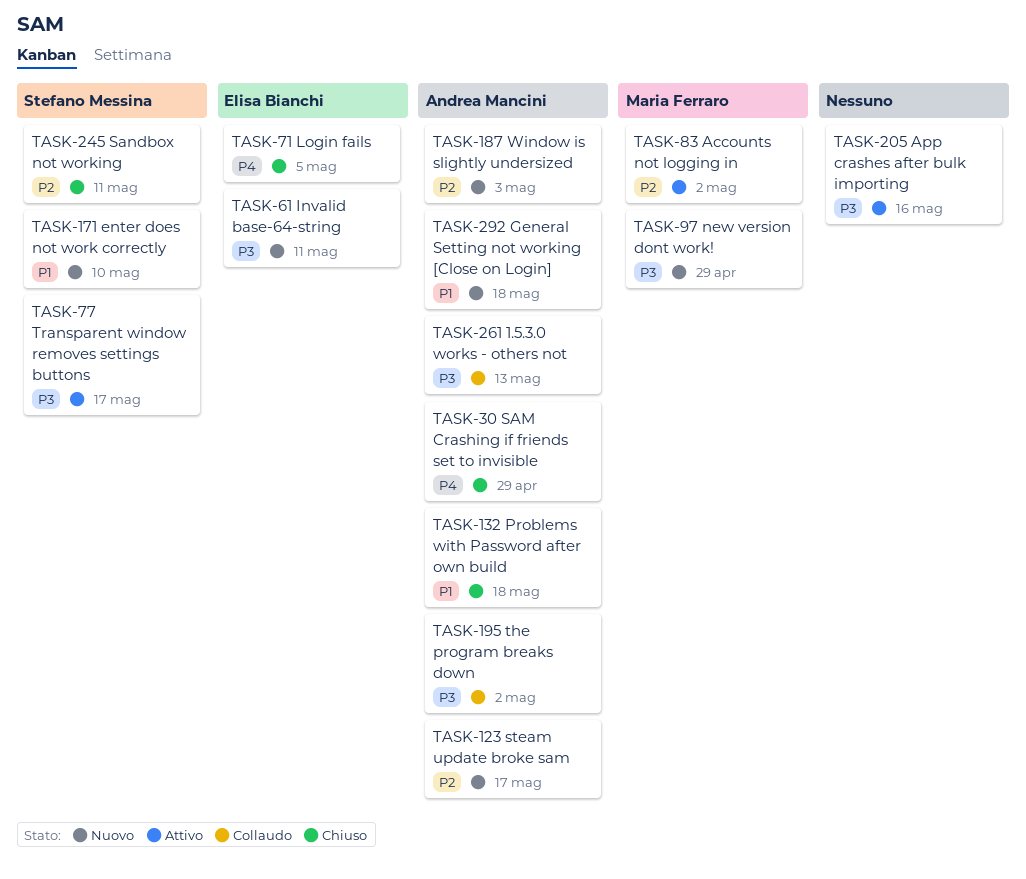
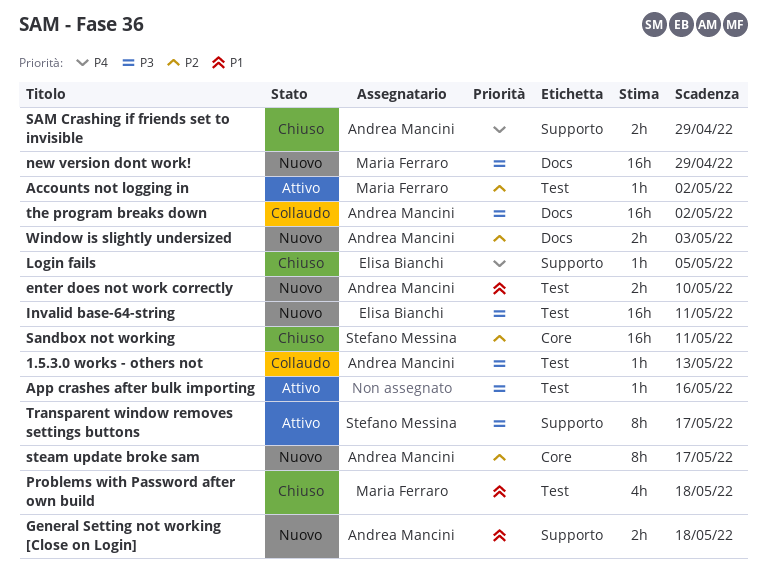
enter does not work correctly, owner: Stefano Messina -> Andrea Mancini
Problems with Password after own build, owner: Andrea Mancini -> Maria Ferraro

